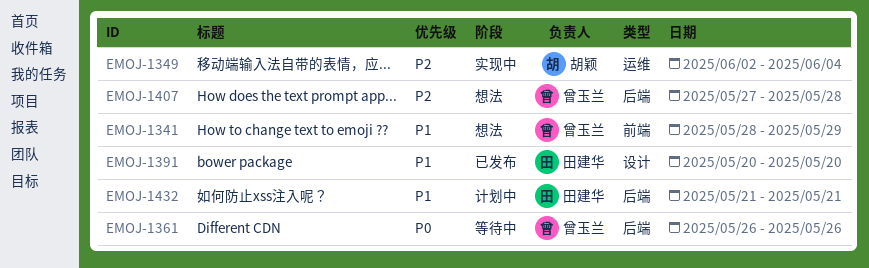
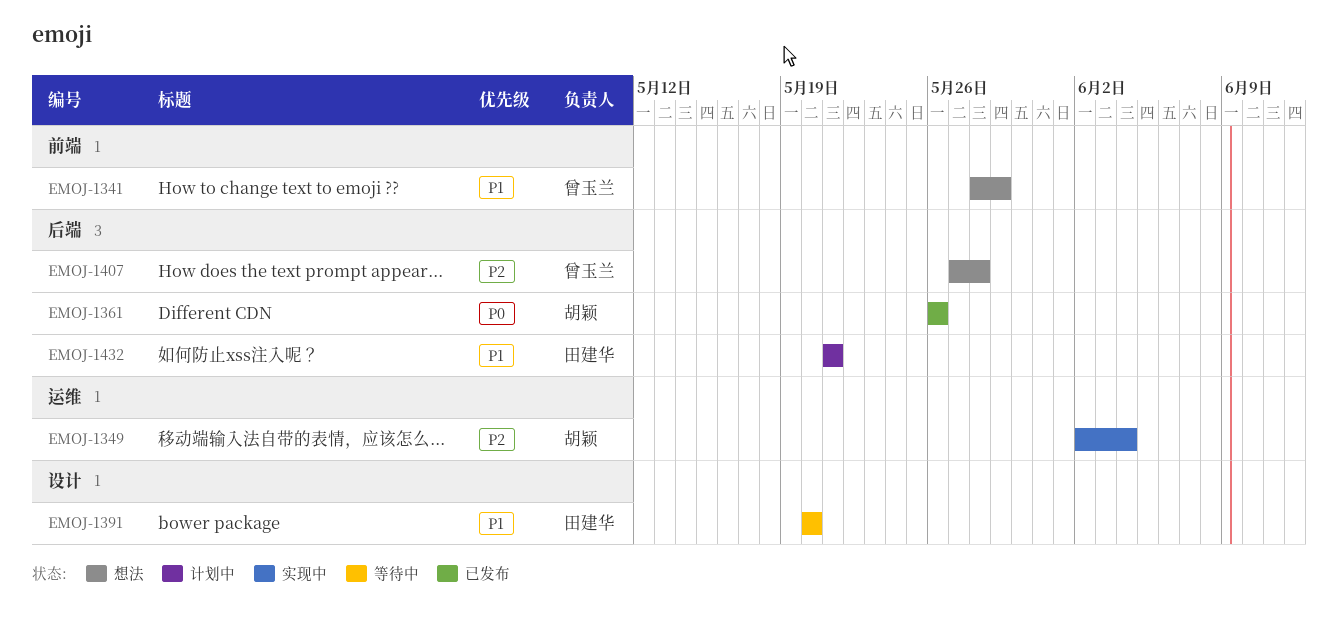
EMOJ-1361, status: 等待中 -> 已发布
EMOJ-1361, owner: 曾玉兰 -> 胡颖
EMOJ-1391, status: 已发布 -> 等待中

